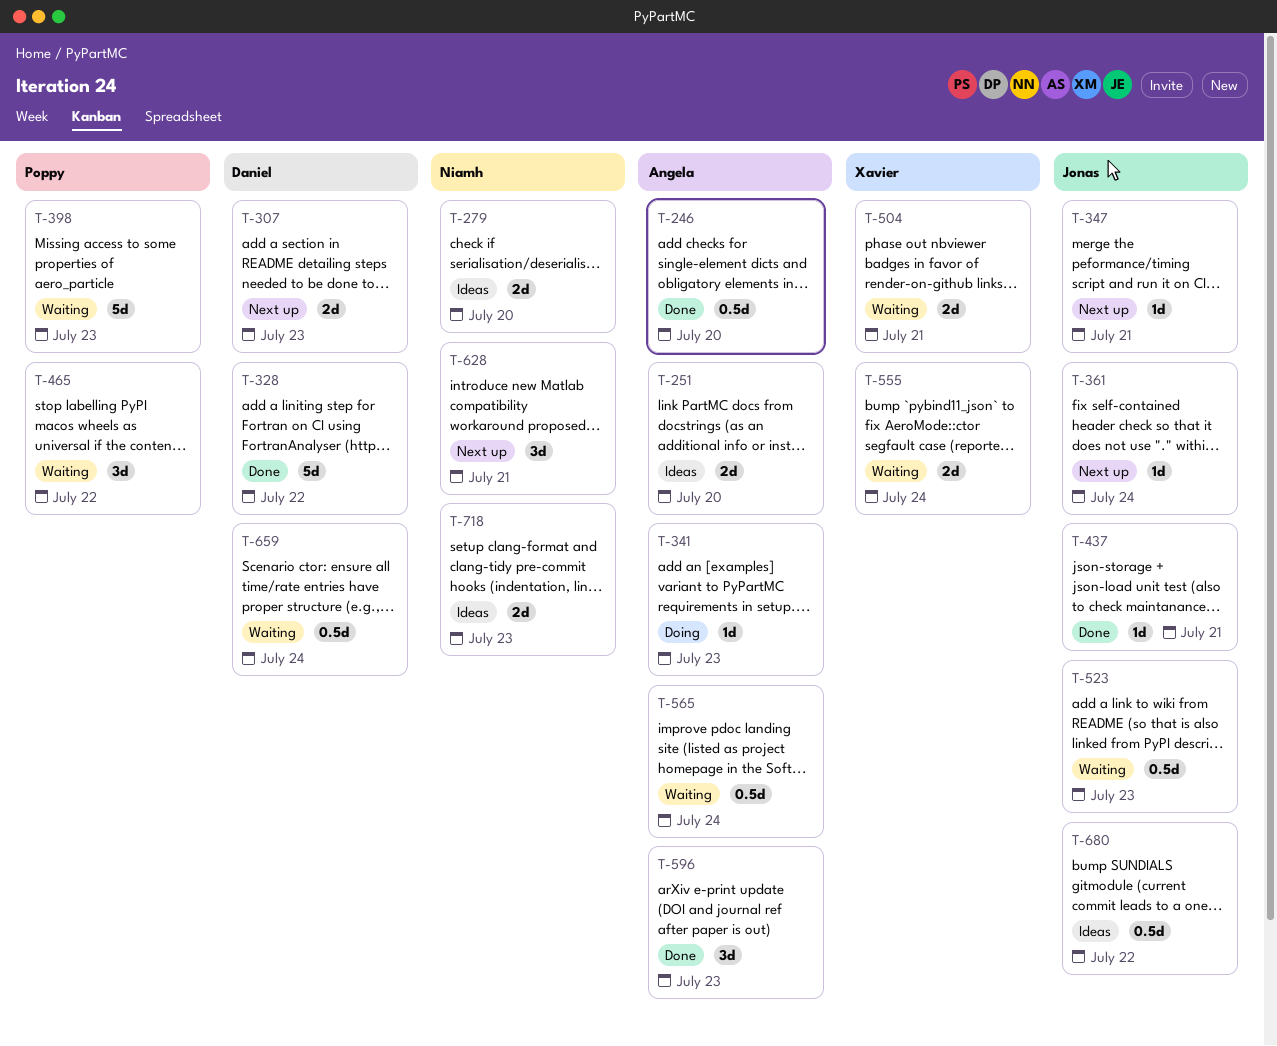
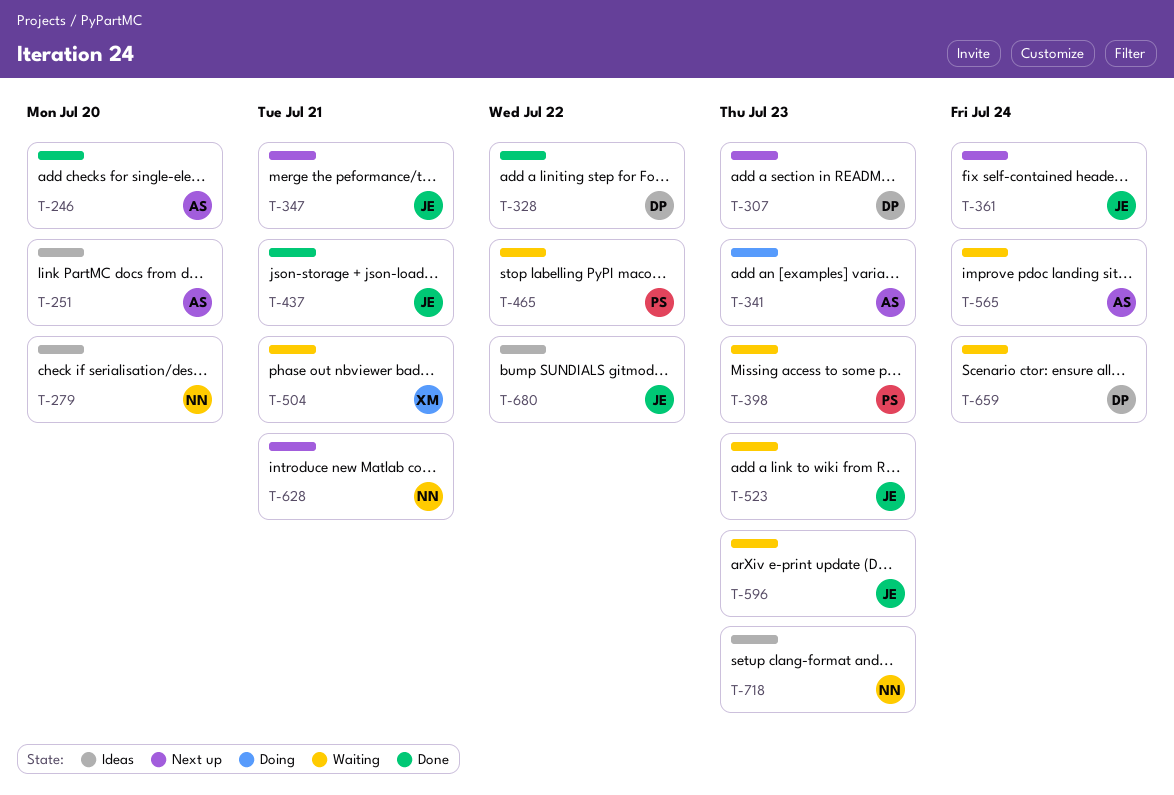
T-555: present -> none
T-596, status: Done -> Waiting
T-596, owner: Angela -> Jonas

